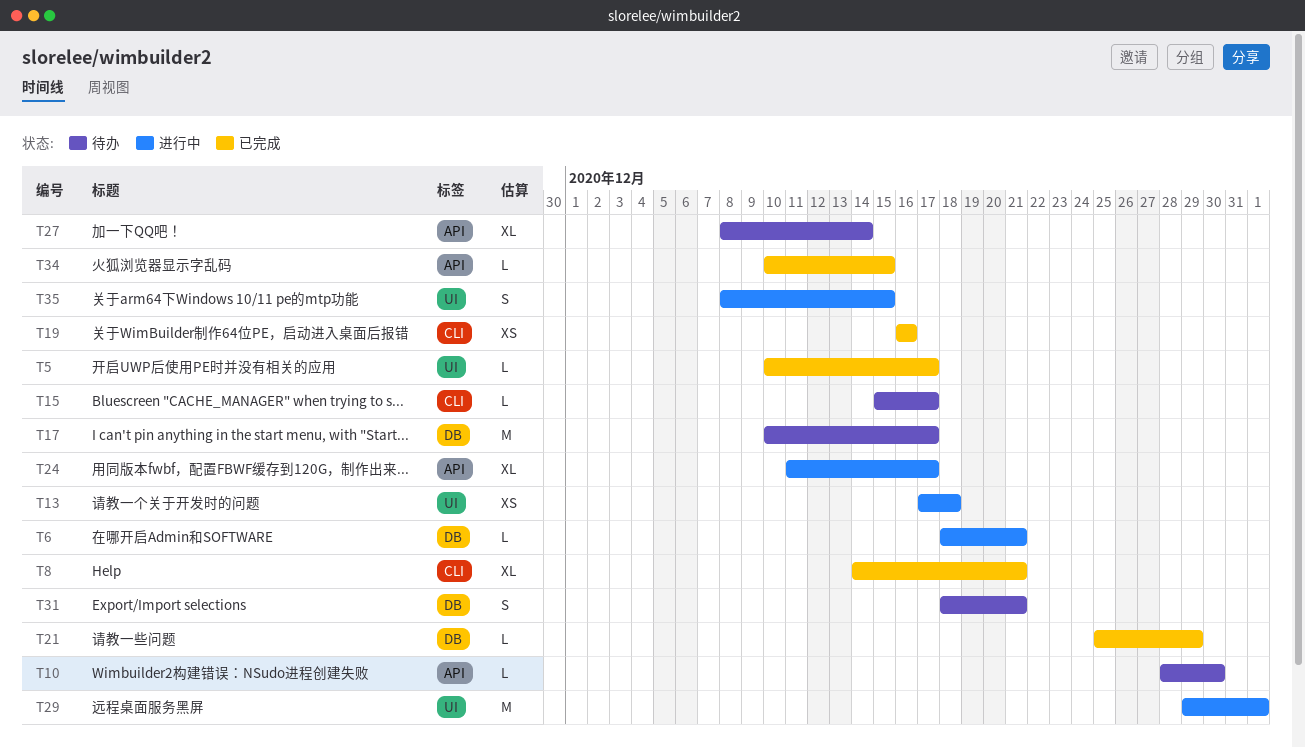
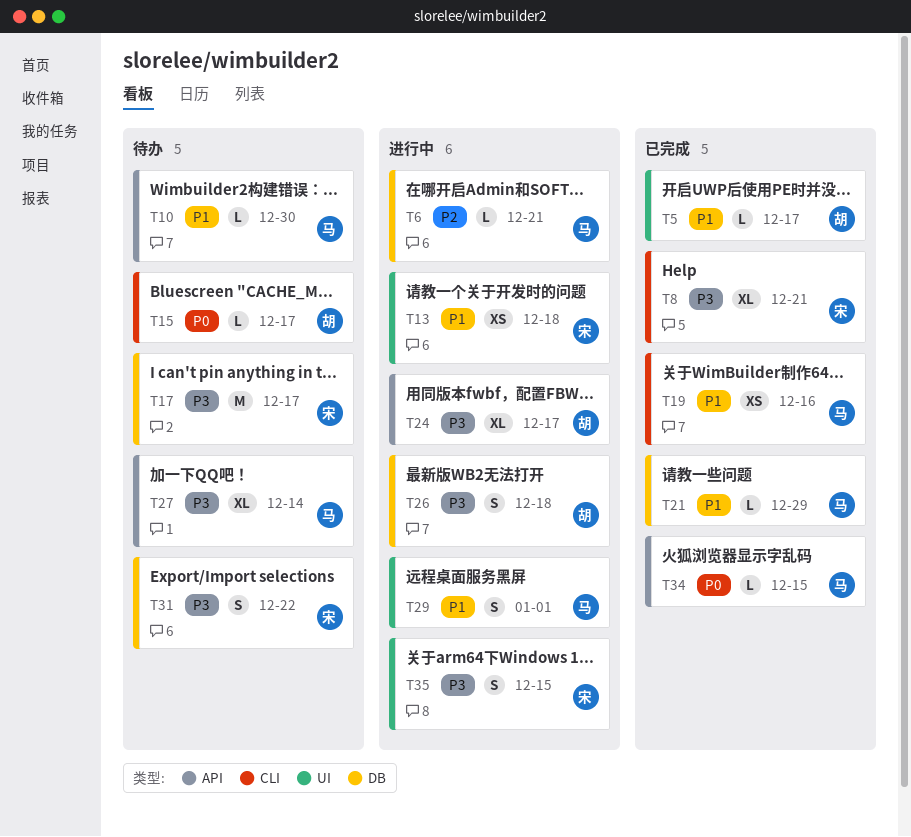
T26: none -> present
T29, estimate: M -> S
T31, due: Dec 21 -> Dec 22

